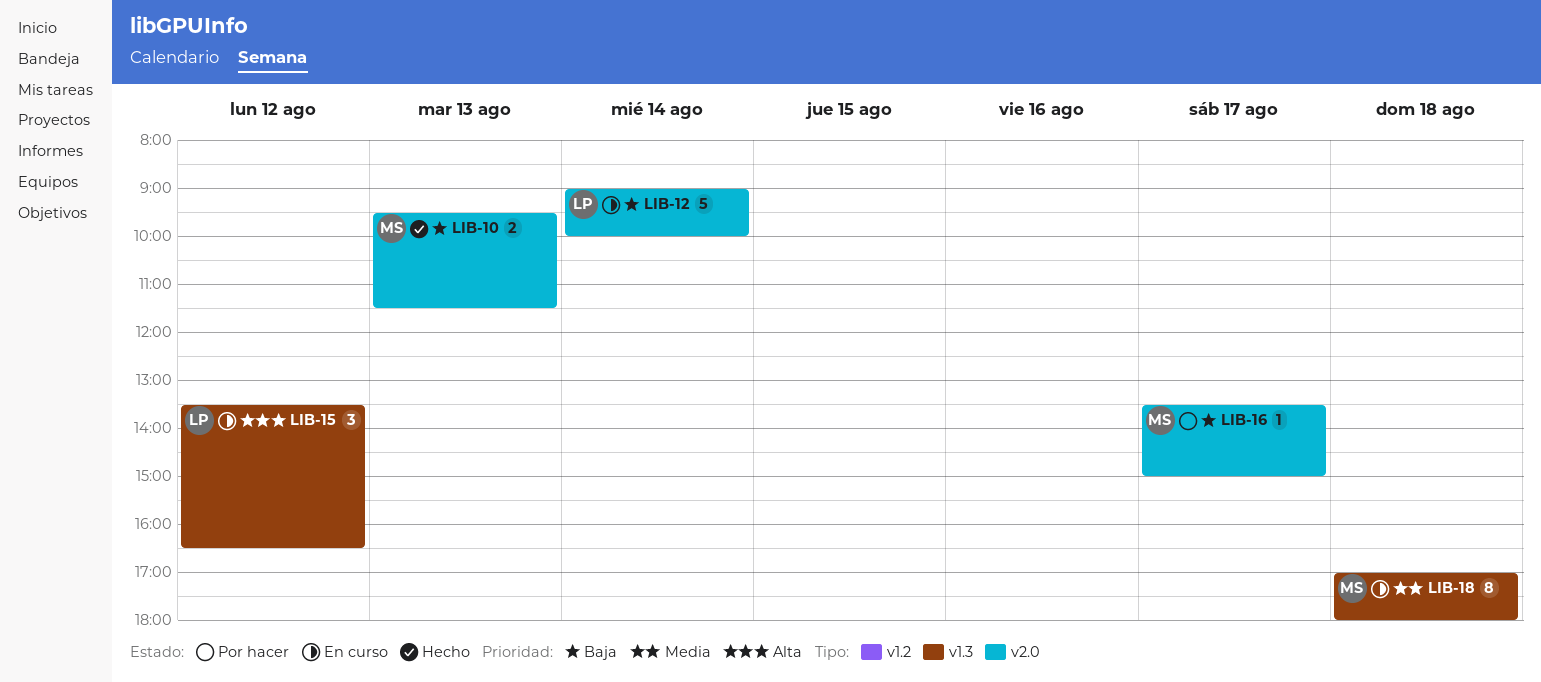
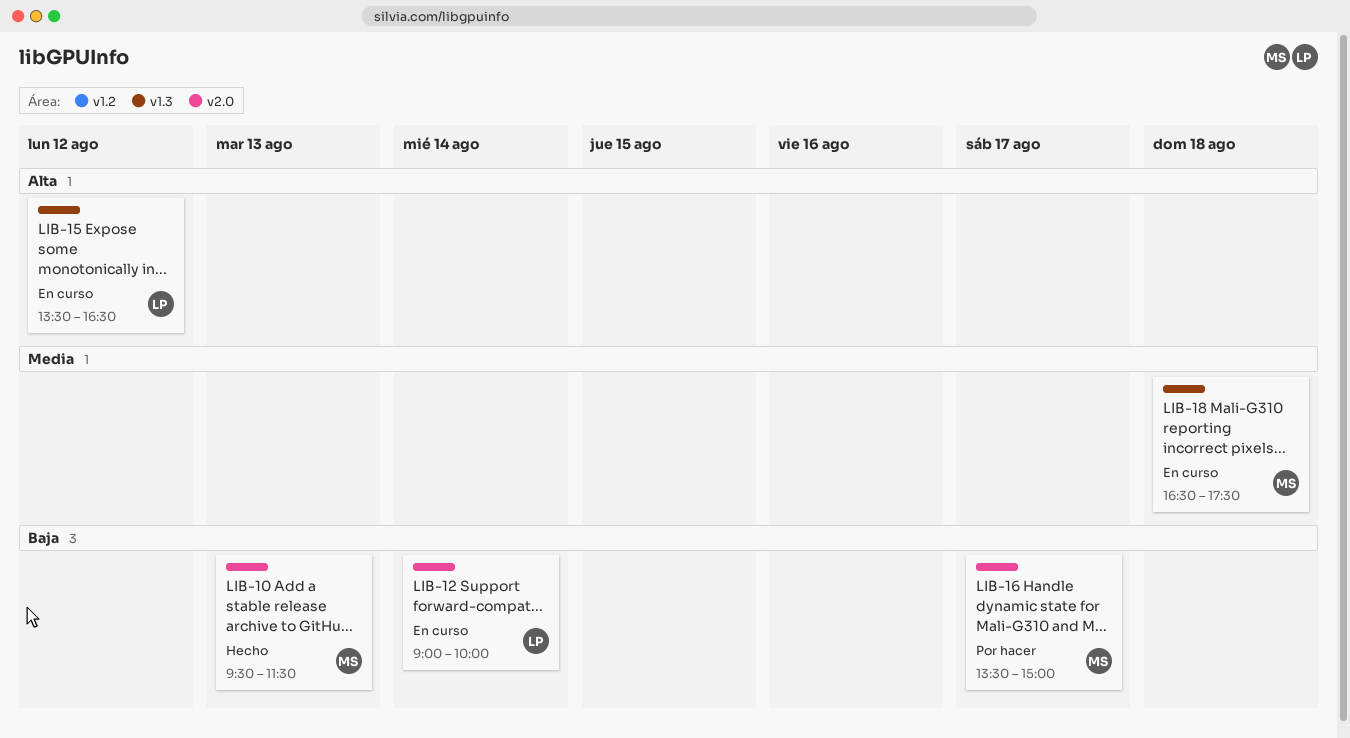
LIB-18, begins: 17:00 -> 16:30
LIB-18, ends: 18:00 -> 17:30

